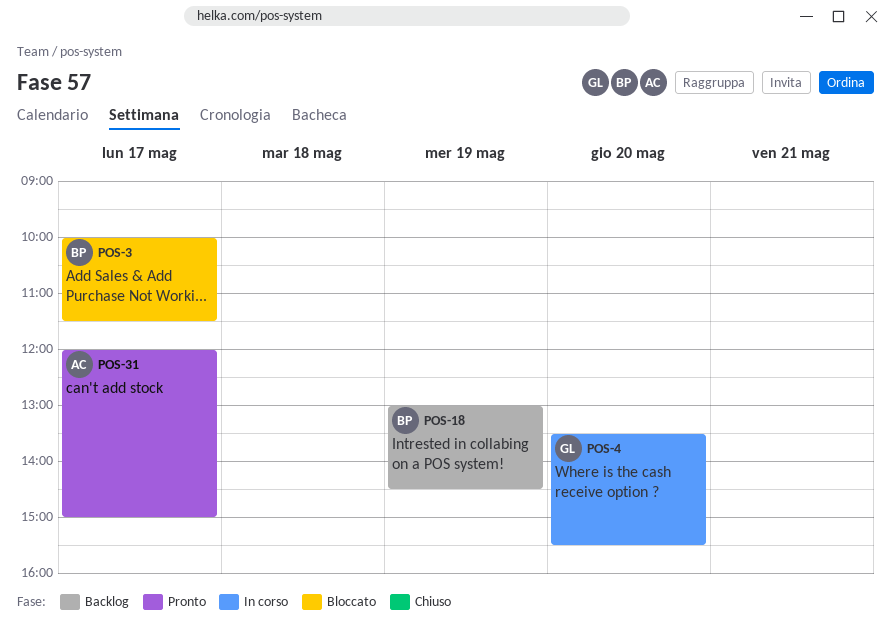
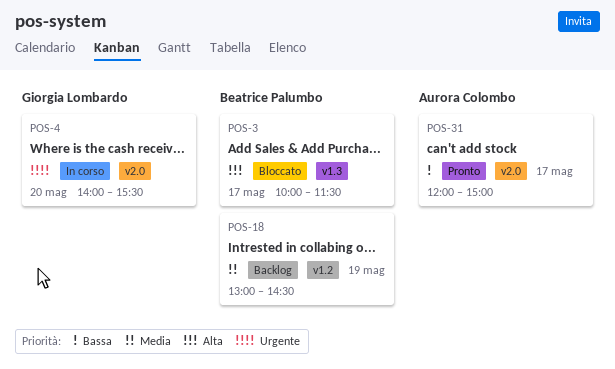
POS-4, begins: 13:30 -> 14:00

